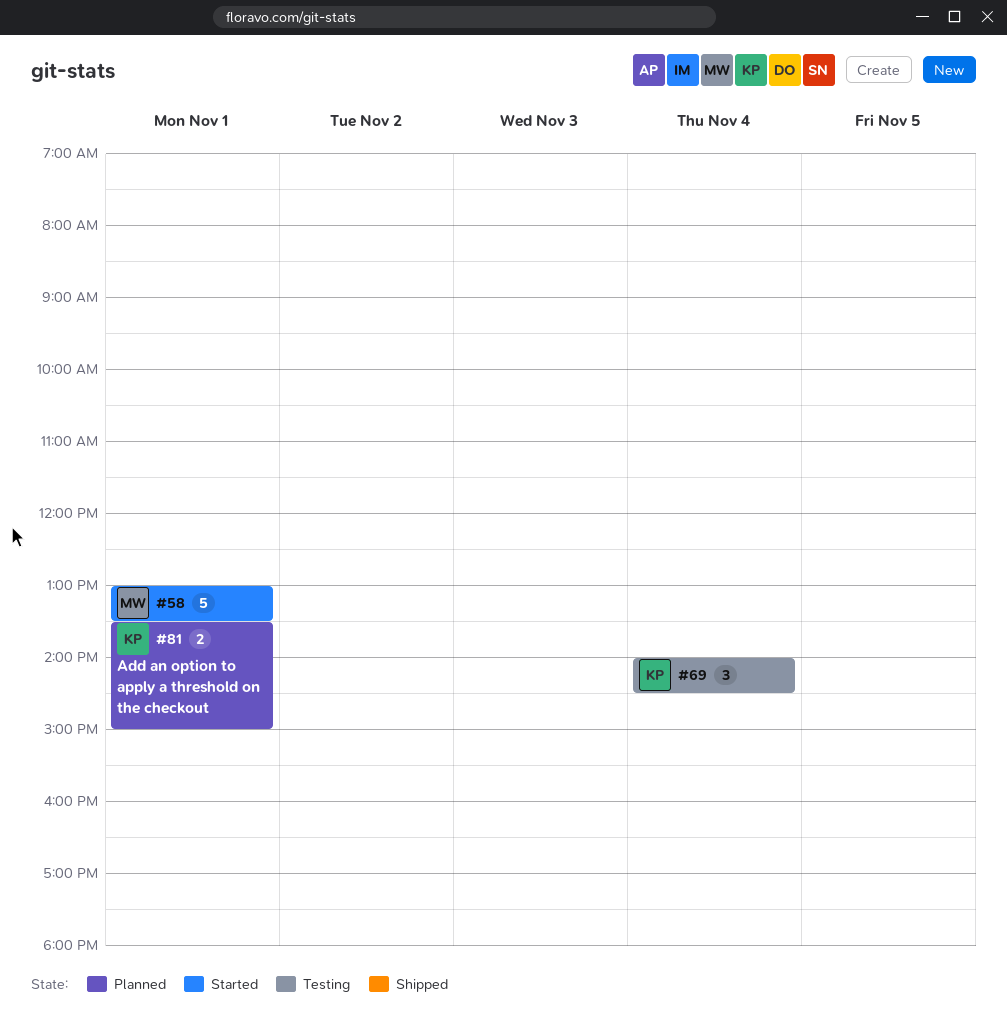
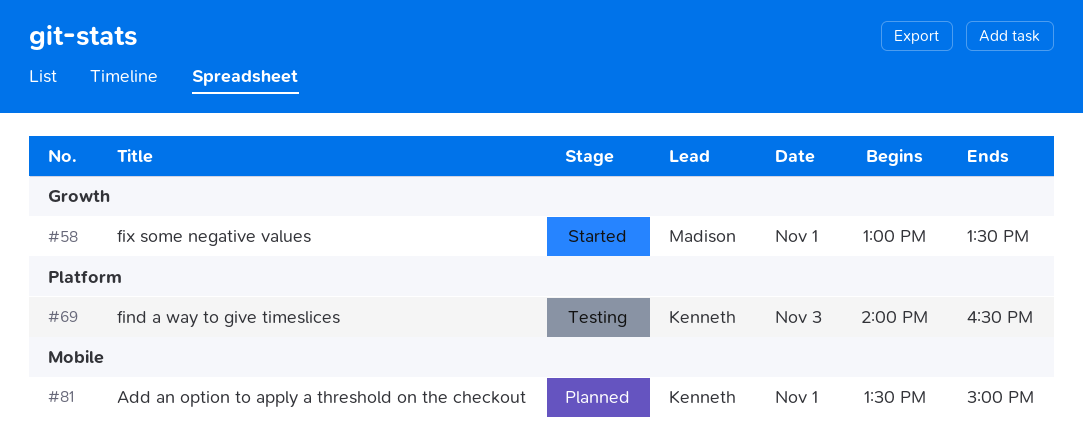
#69, day: Nov 4 -> Nov 3
#69, ends: 14:30 -> 16:30

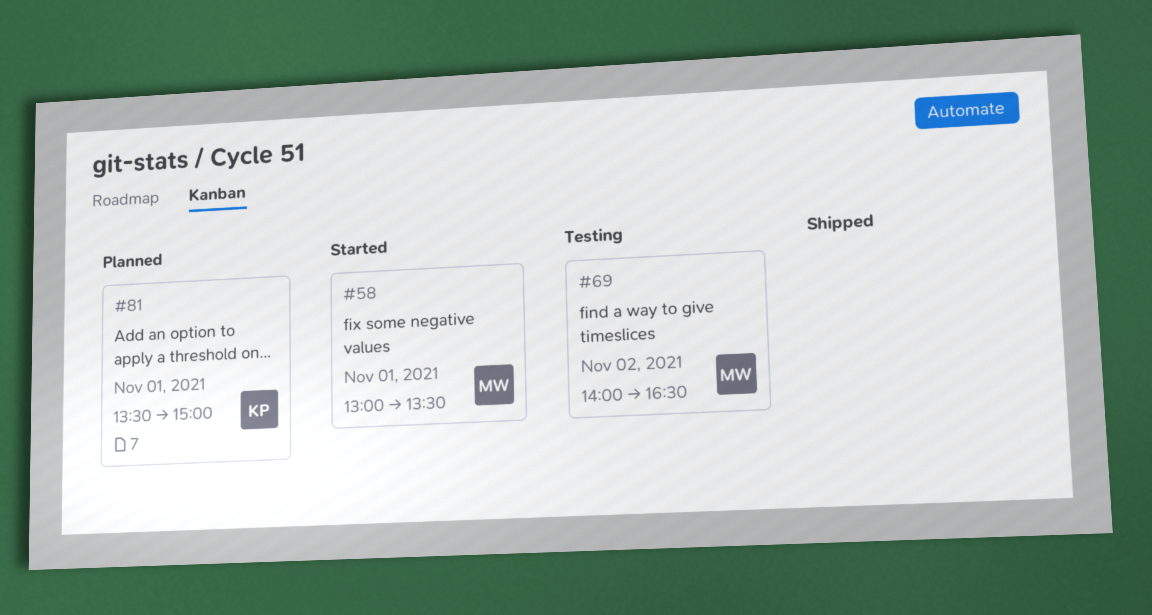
#69, owner: Kenneth -> Madison
#69, day: Nov 3 -> Nov 2

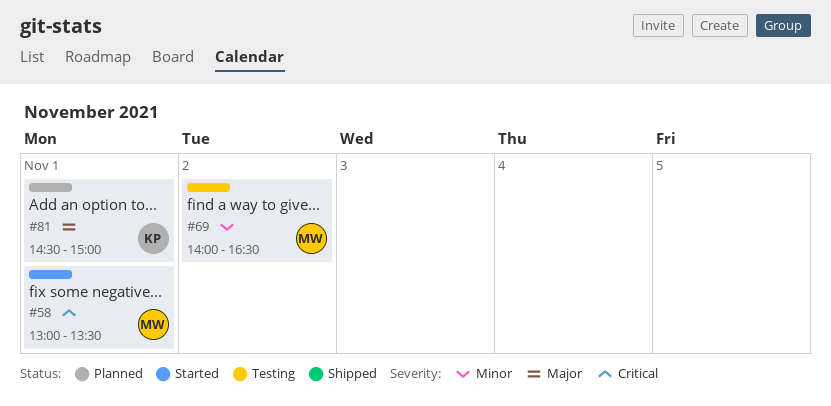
#81, begins: 13:30 -> 14:30

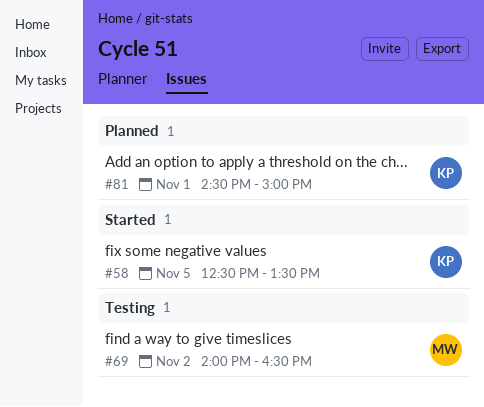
#58, owner: MW -> KP
#58, day: Nov 1 -> Nov 5
#58, begins: 13:00 -> 12:30

